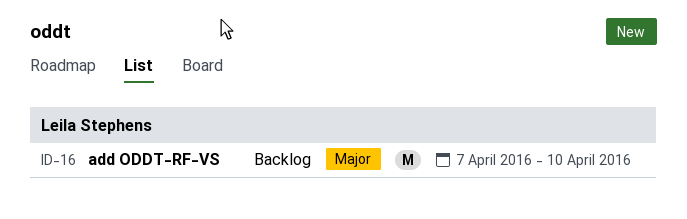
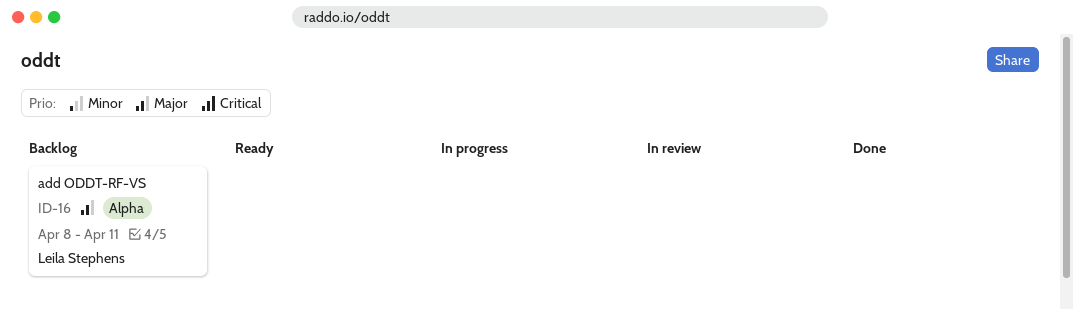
ID-16, start: Apr 7 -> Apr 8
ID-16, due: Apr 10 -> Apr 11

